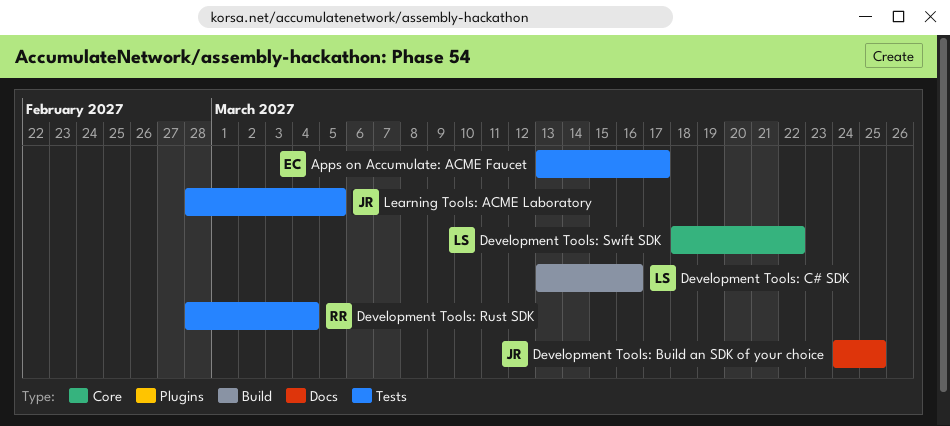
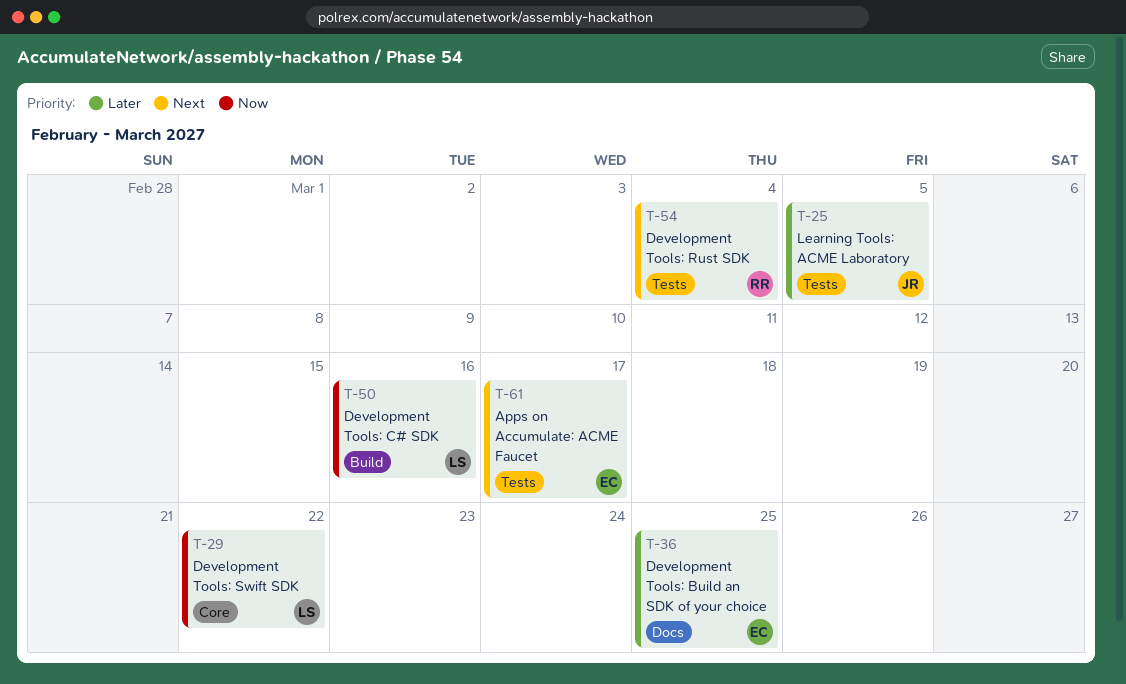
Development Tools: Build an SDK of your choice, owner: JR -> EC

